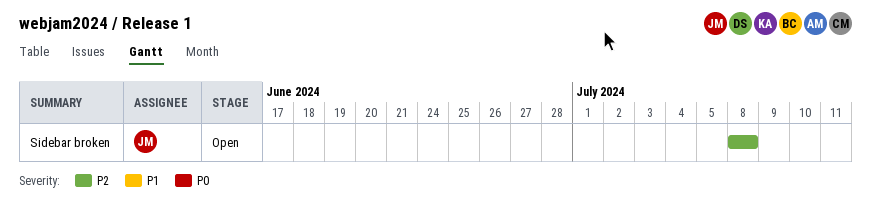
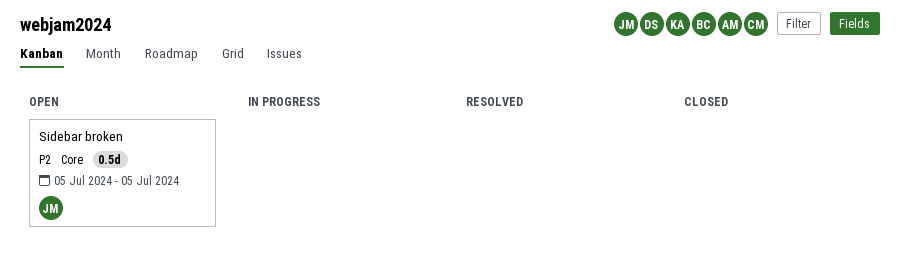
Sidebar broken, start: Jul 8 -> Jul 5
Sidebar broken, due: Jul 8 -> Jul 5

